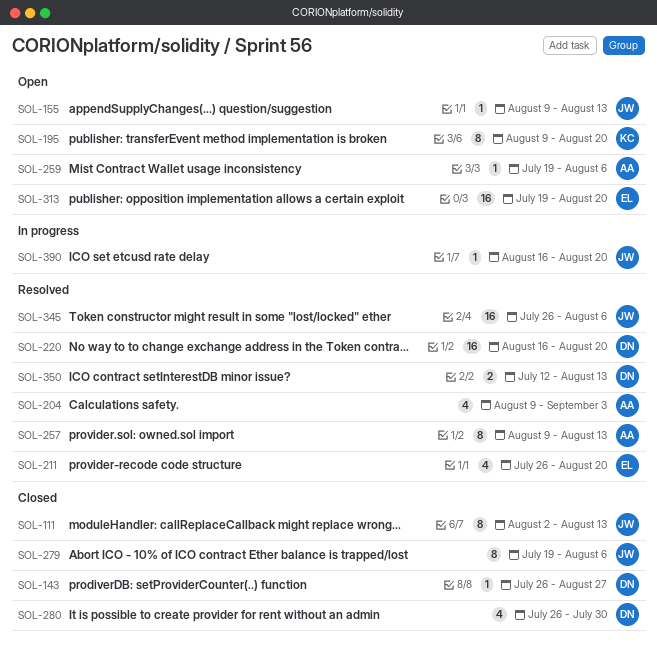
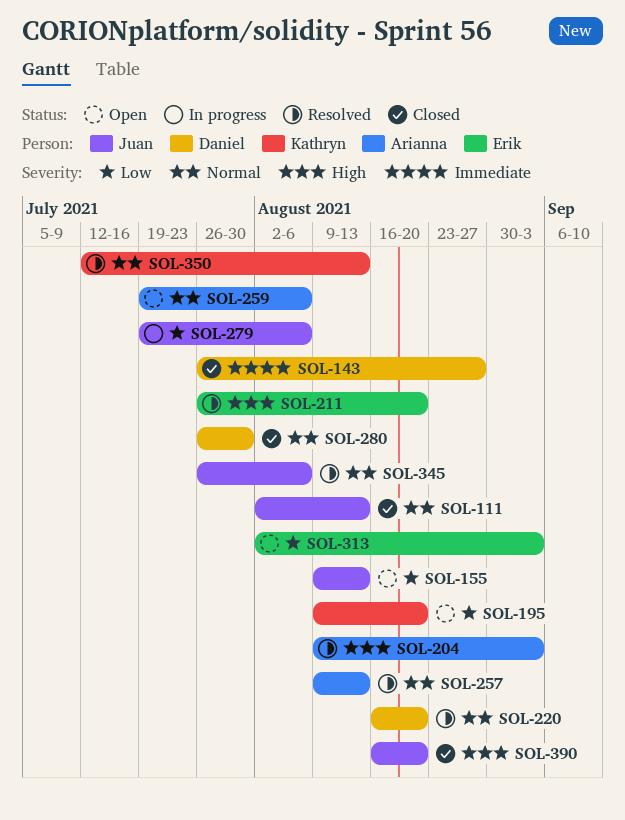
SOL-279, status: Closed -> In progress
SOL-313, start: Jul 19 -> Aug 2
SOL-313, due: Aug 20 -> Sep 3
SOL-350, owner: Daniel -> Kathryn
SOL-390, status: In progress -> Closed

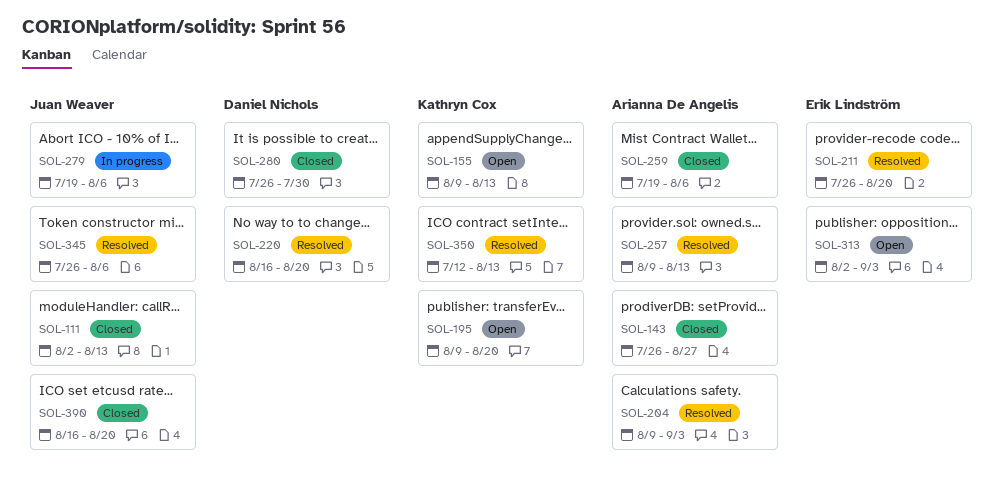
SOL-143, owner: Daniel Nichols -> Arianna De Angelis
SOL-155, owner: Juan Weaver -> Kathryn Cox
SOL-259, status: Open -> Closed

